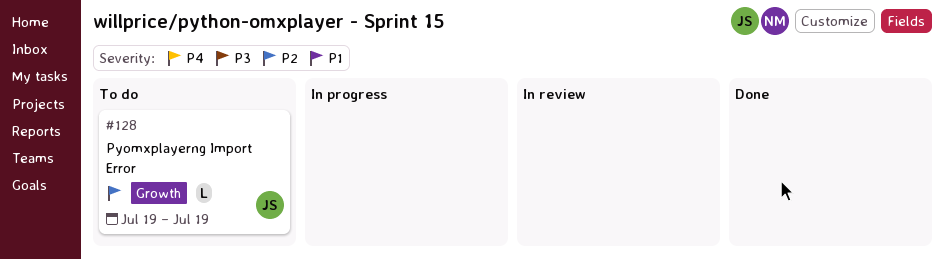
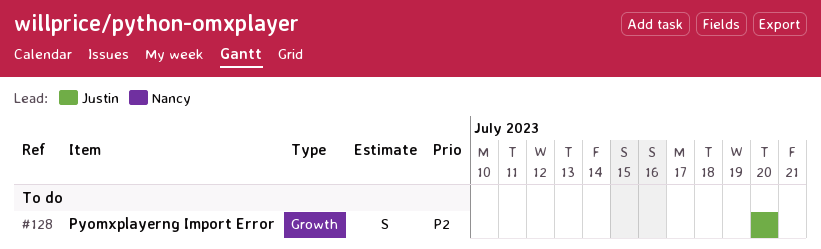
#128, estimate: L -> S
#128, start: Jul 19 -> Jul 20
#128, due: Jul 19 -> Jul 20

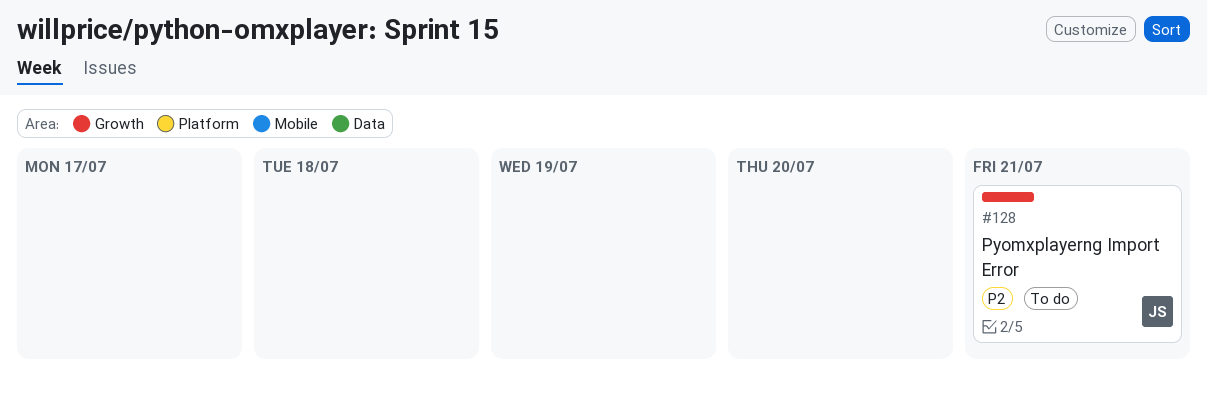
#128, due: Jul 20 -> Jul 21

